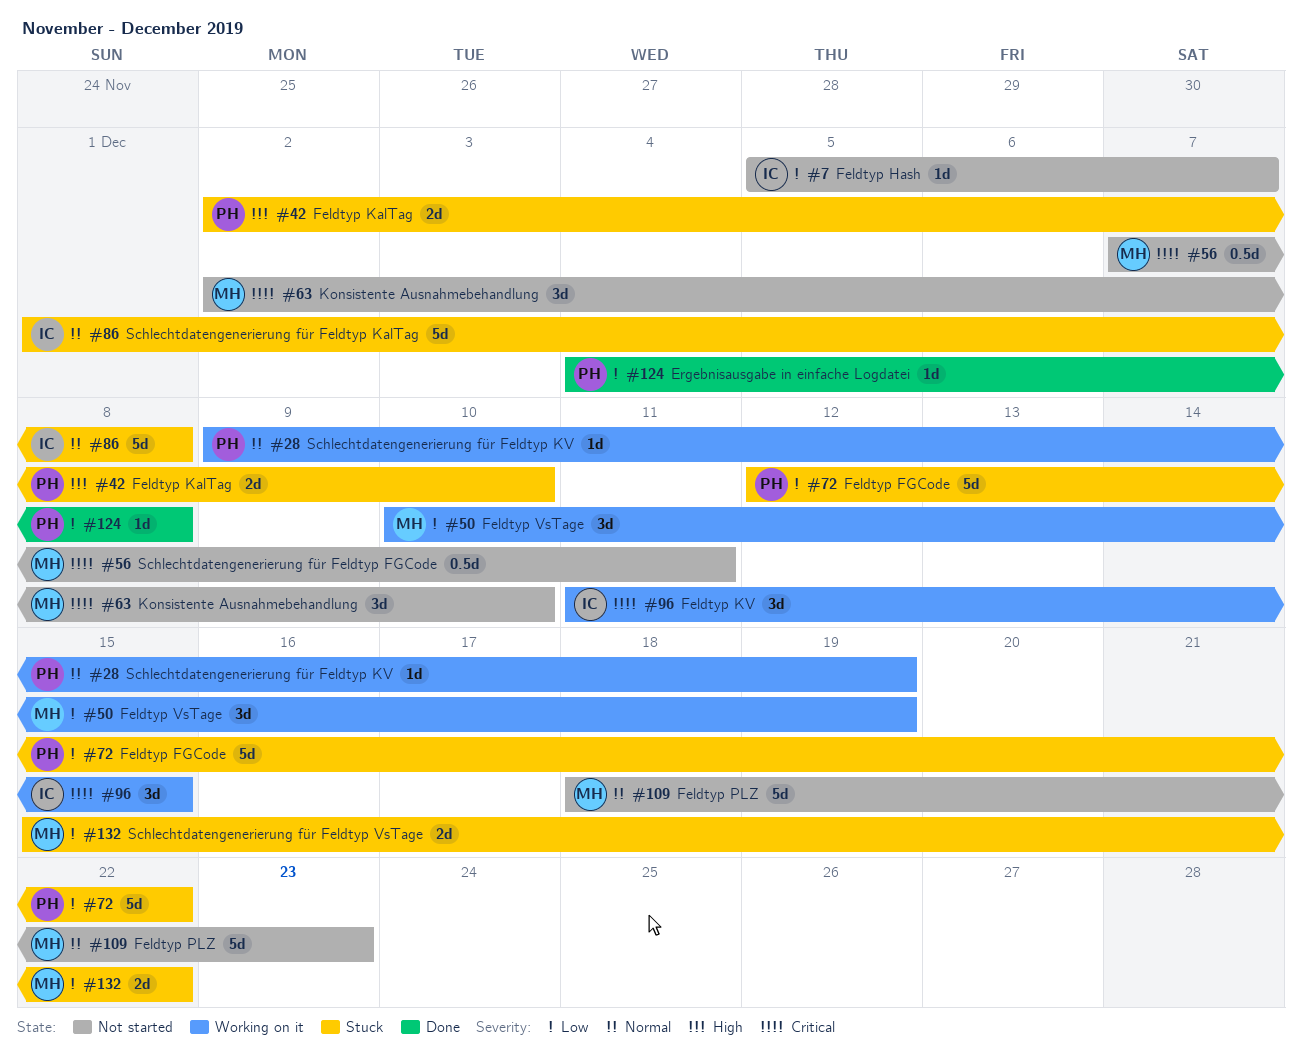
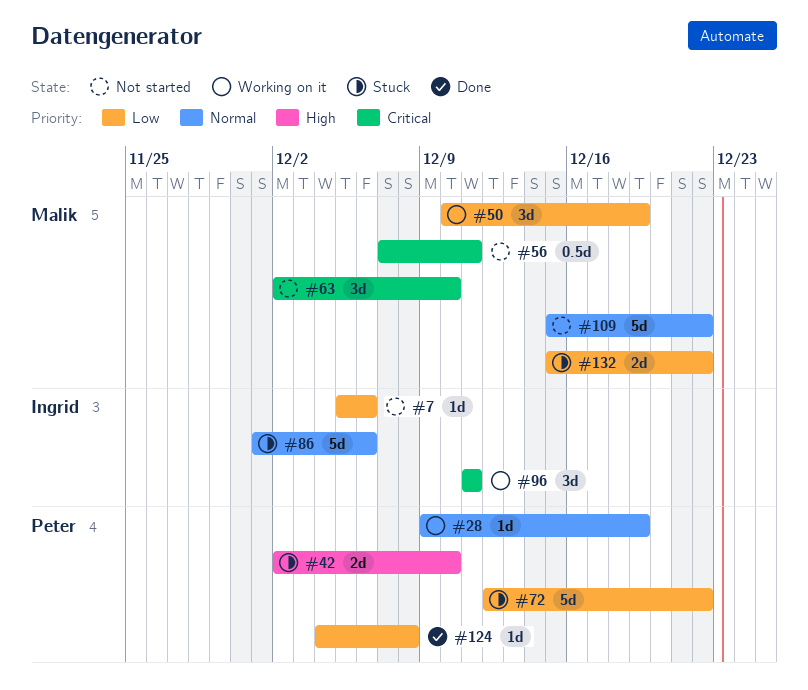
#7, due: Dec 7 -> Dec 6
#86, due: Dec 8 -> Dec 6
#96, due: Dec 15 -> Dec 11
#109, start: Dec 18 -> Dec 15
#109, due: Dec 23 -> Dec 22

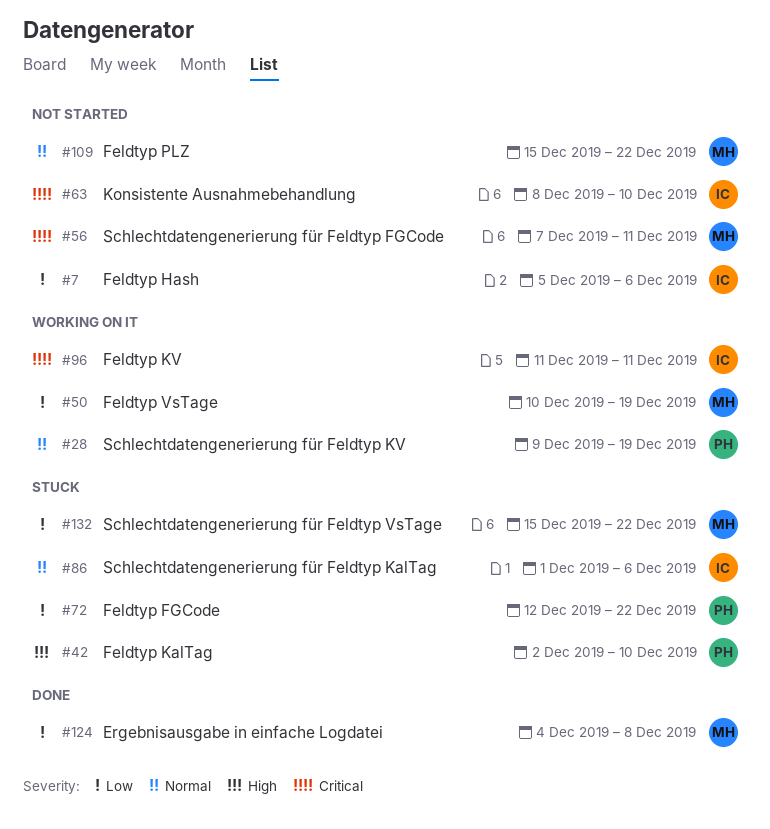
#63, owner: Malik -> Ingrid
#63, start: Dec 2 -> Dec 8
#124, owner: Peter -> Malik

